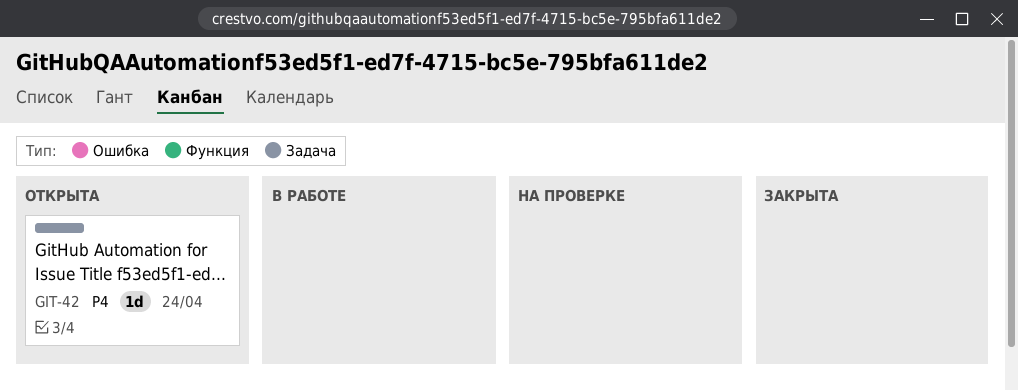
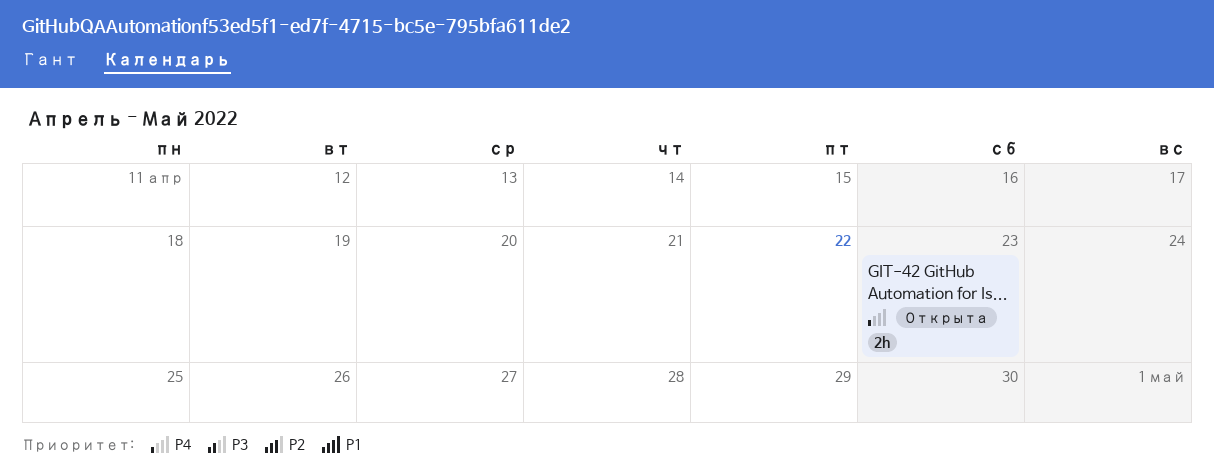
GIT-42, estimate: 1d -> 2h
GIT-42, due: Apr 24 -> Apr 23

